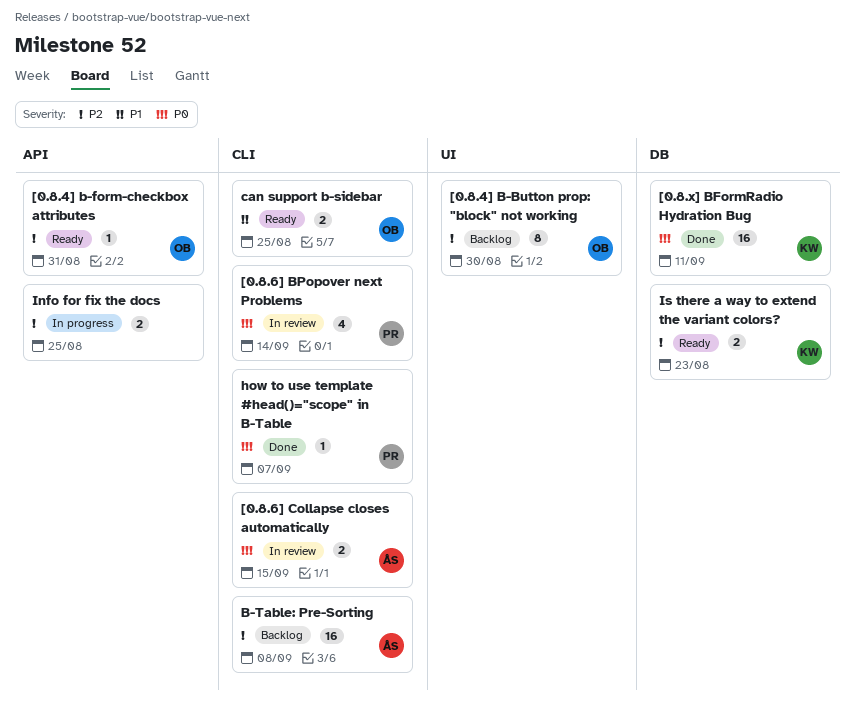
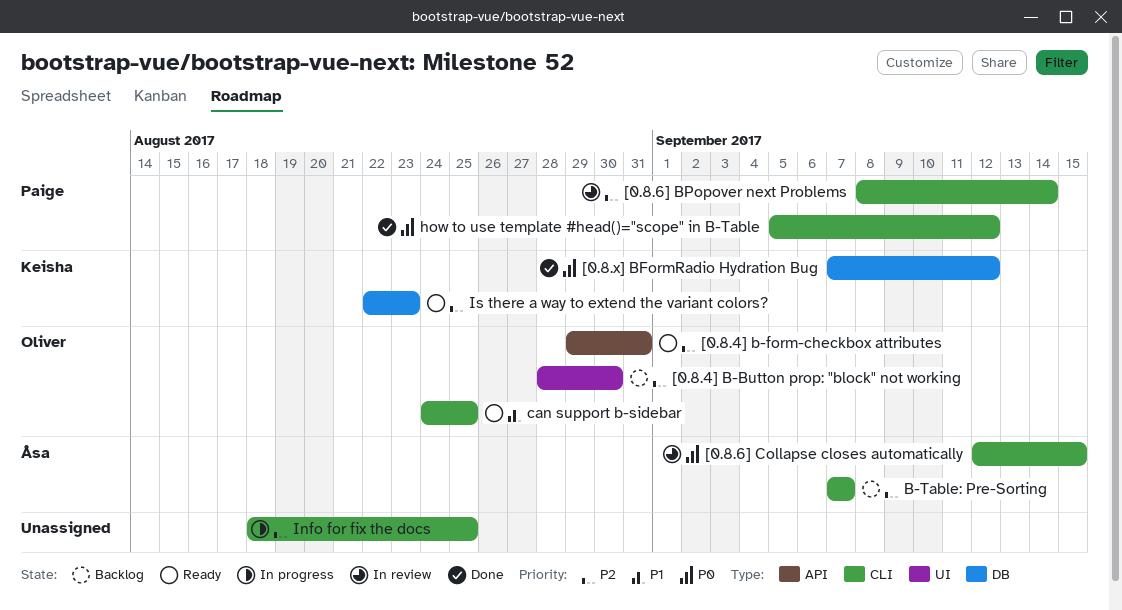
[0.8.6] BPopover next Problems, priority: P0 -> P2
[0.8.x] BFormRadio Hydration Bug, due: Sep 11 -> Sep 12
B-Table: Pre-Sorting, due: Sep 8 -> Sep 7
how to use template #head()="scope" in B-Table, due: Sep 7 -> Sep 12
Info for fix the docs, label: API -> CLI

